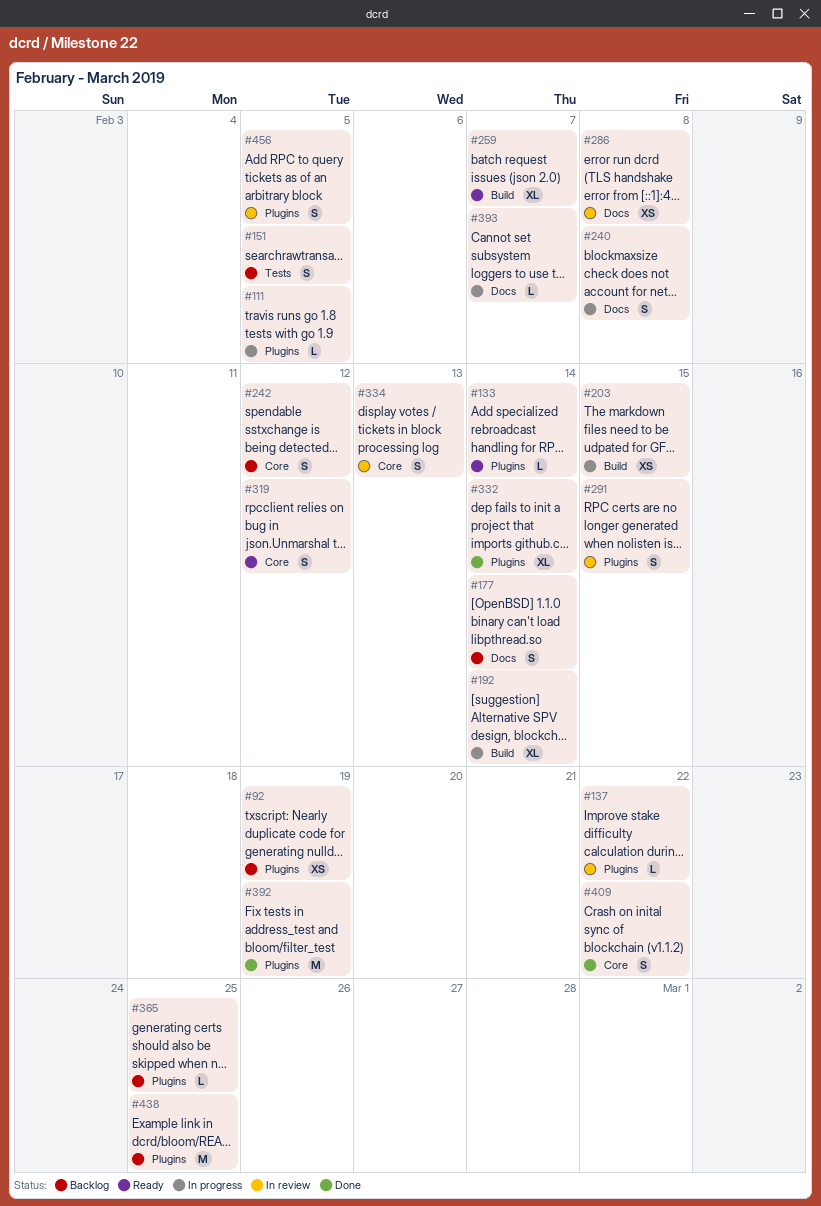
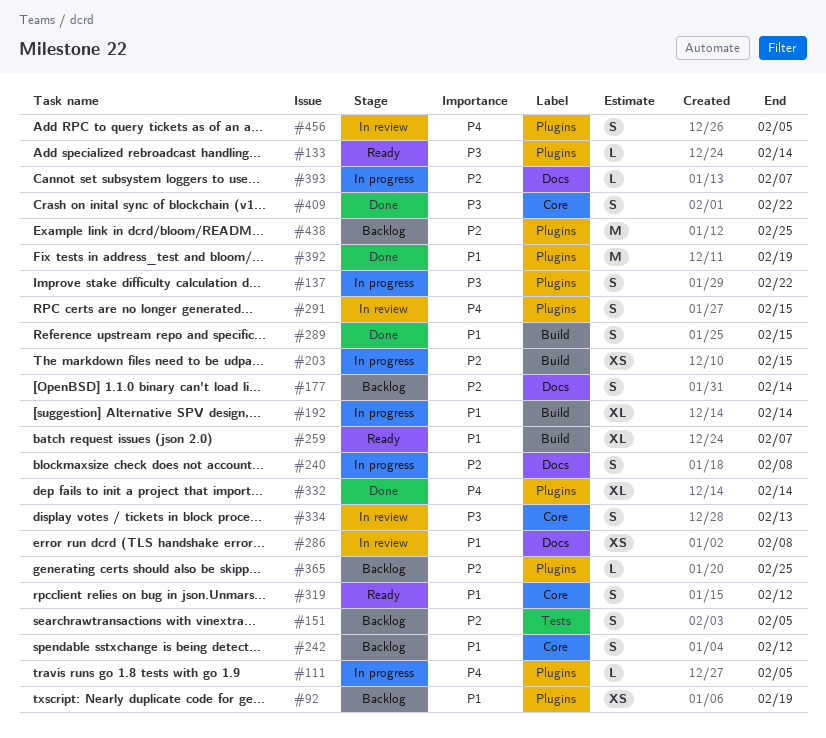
#137, status: In review -> In progress
#137, estimate: L -> S
#289: none -> present

